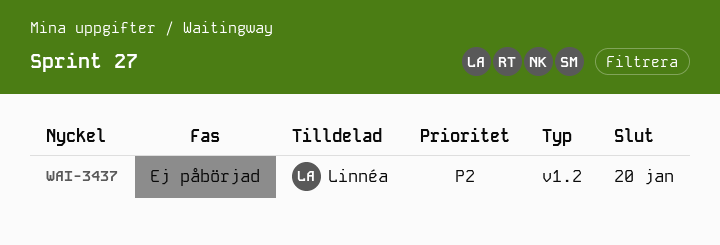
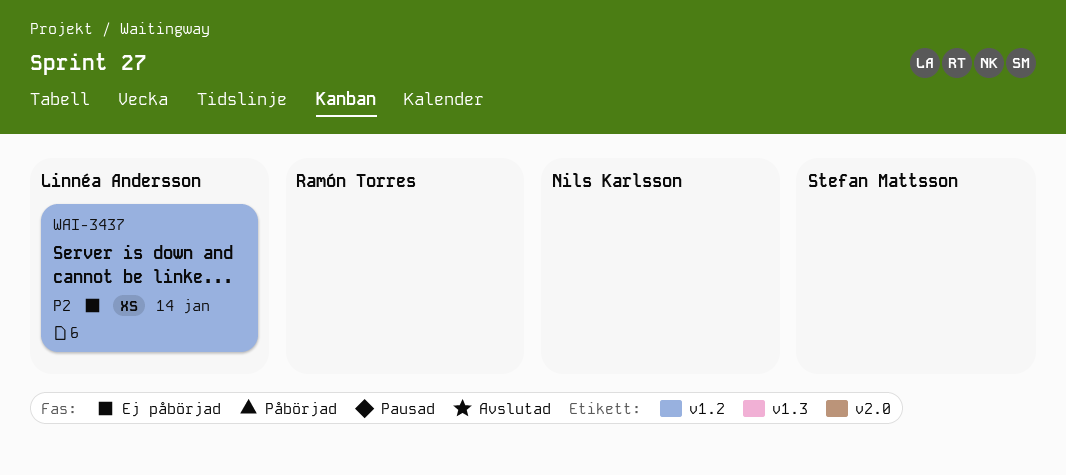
WAI-3437, due: Jan 20 -> Jan 14

